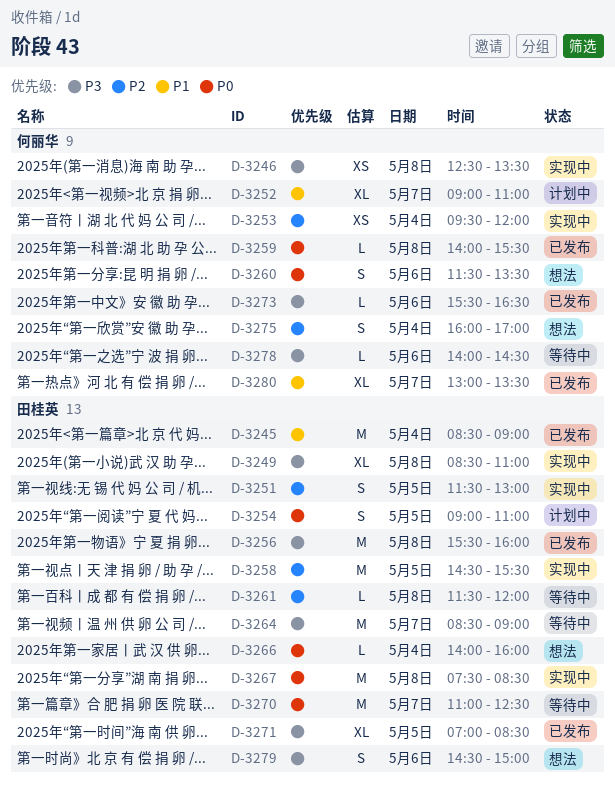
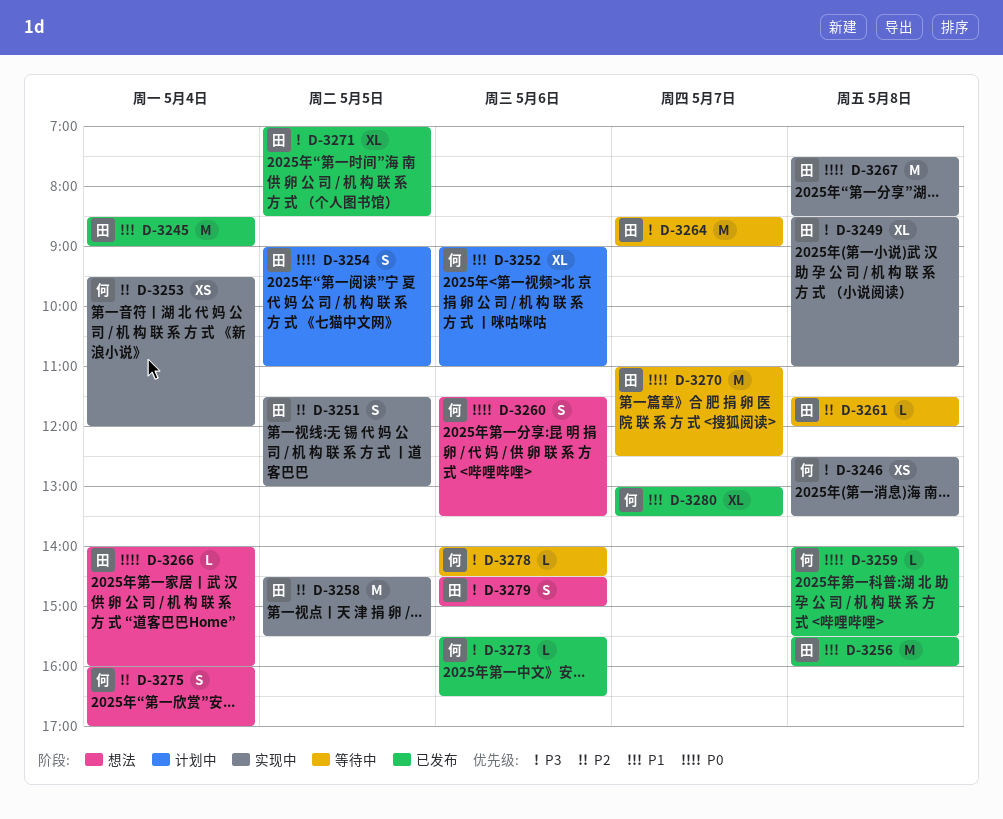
D-3252, day: May 7 -> May 6
D-3256, priority: P3 -> P1

